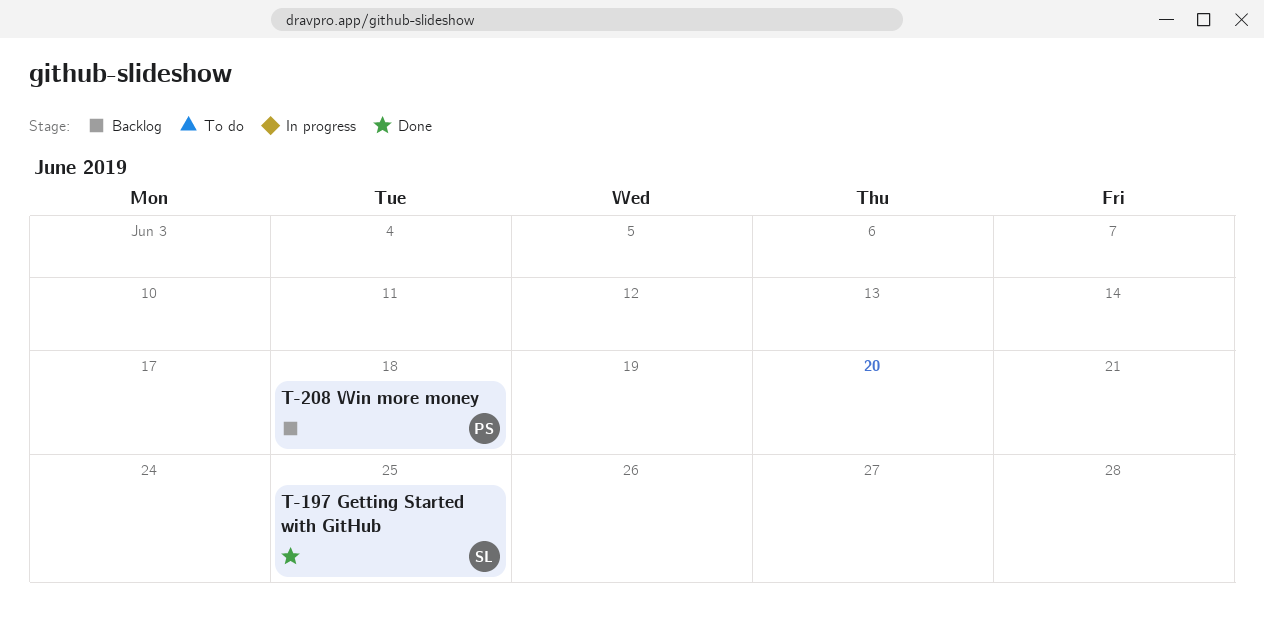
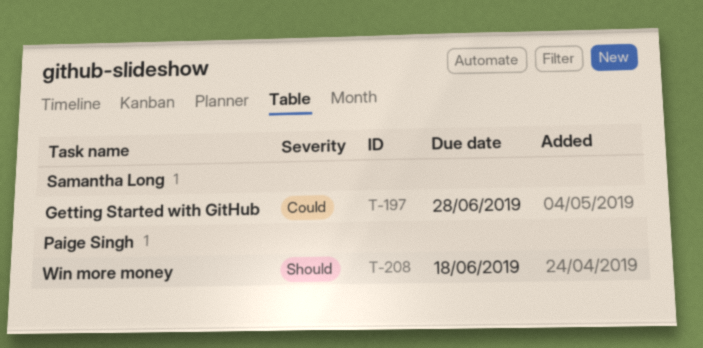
T-197, due: Jun 25 -> Jun 28

